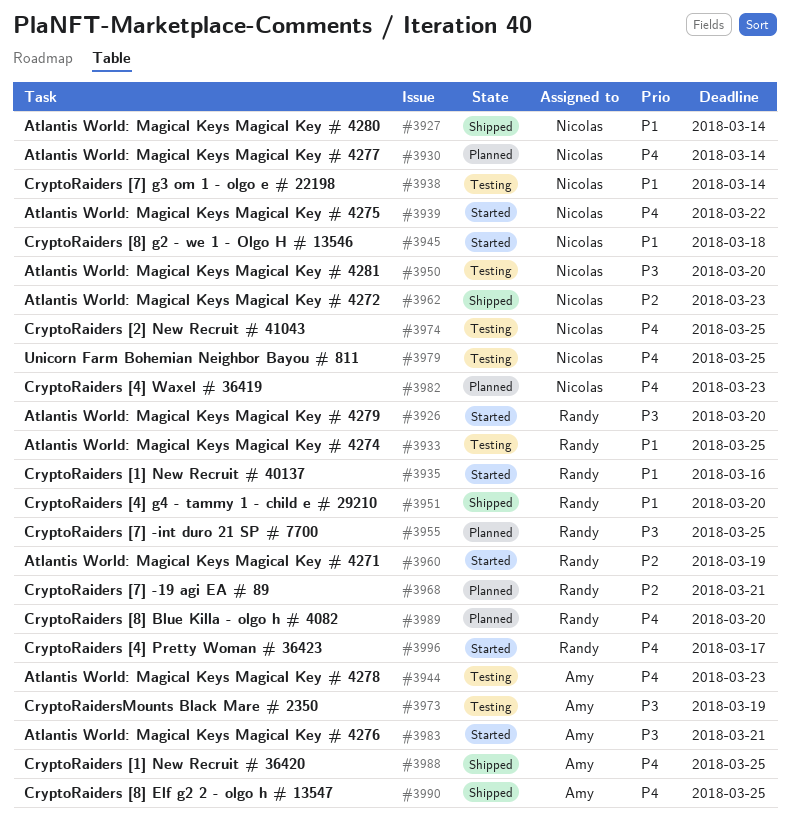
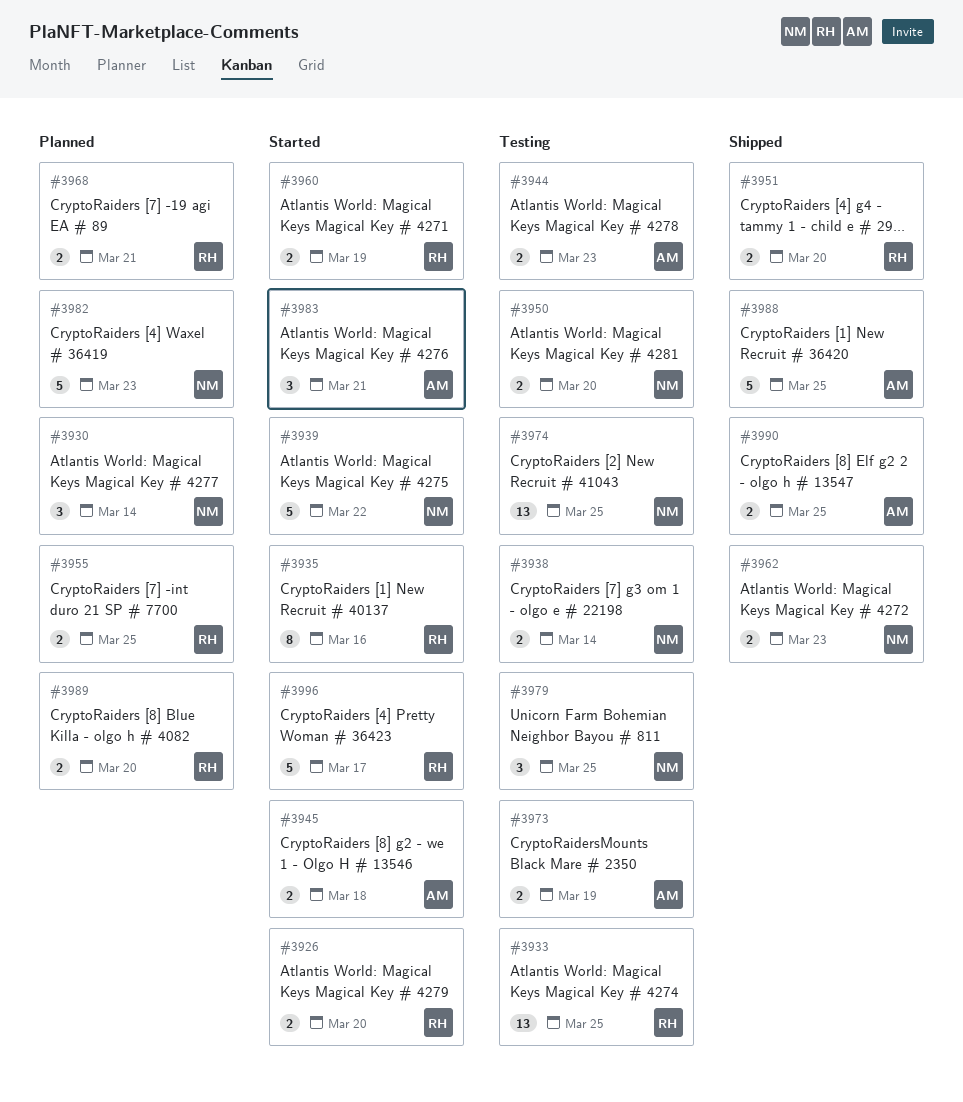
#3927: present -> none
#3945, owner: Nicolas -> Amy

